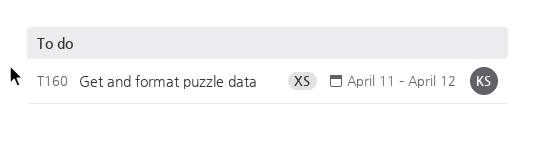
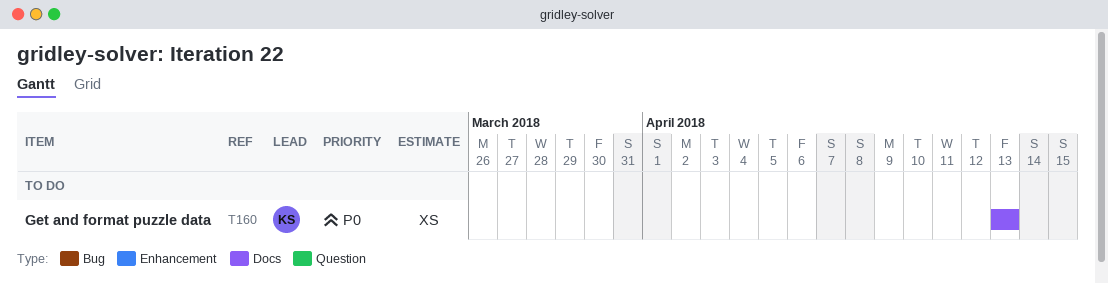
T160, start: Apr 11 -> Apr 13
T160, due: Apr 12 -> Apr 13

